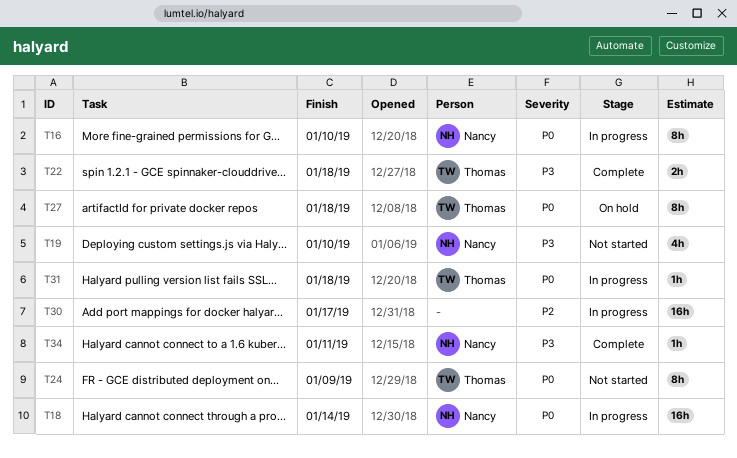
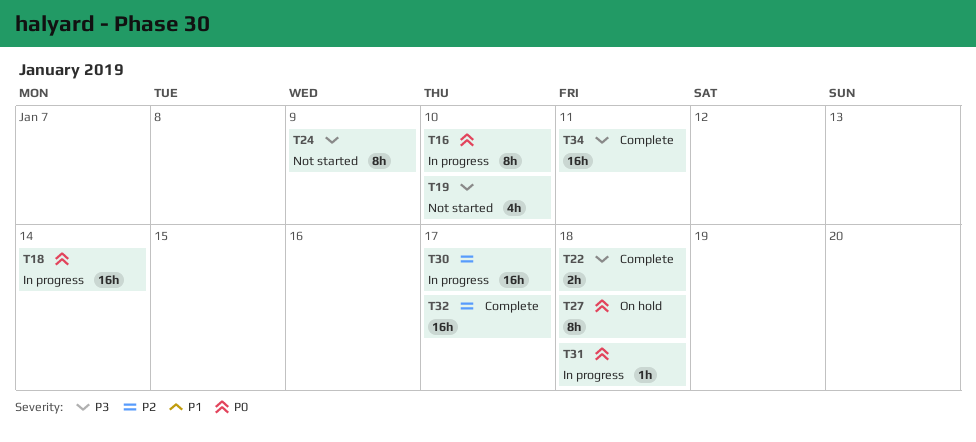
T24, priority: P0 -> P3
T32: none -> present
T34, estimate: 1h -> 16h

